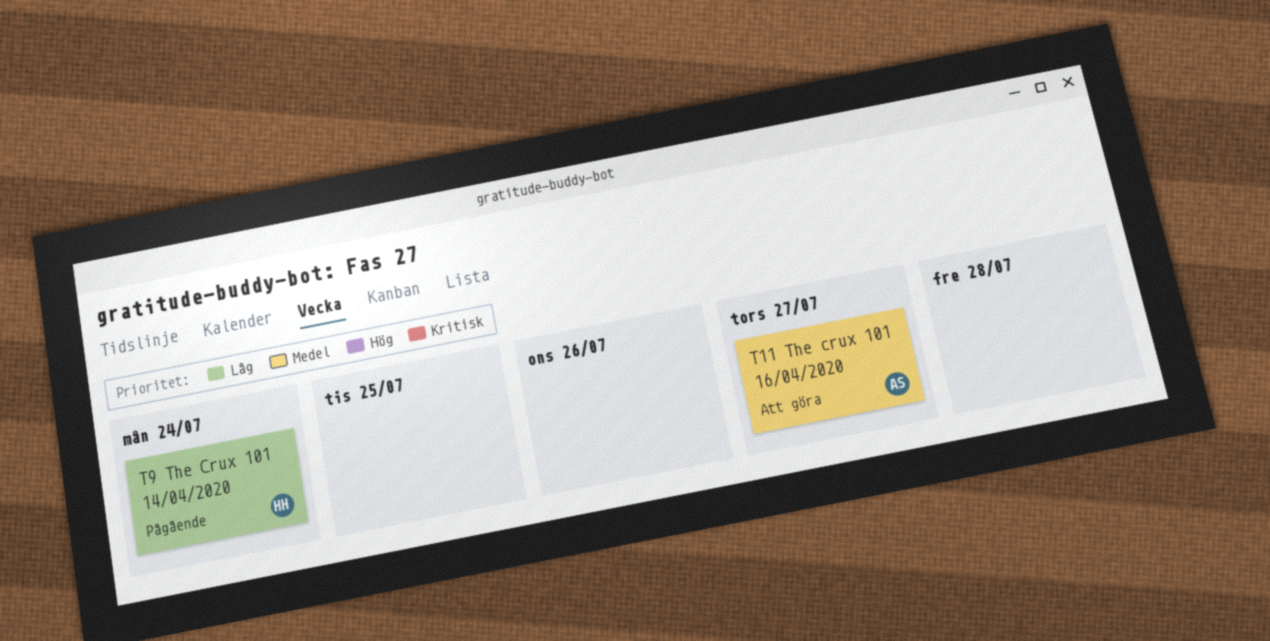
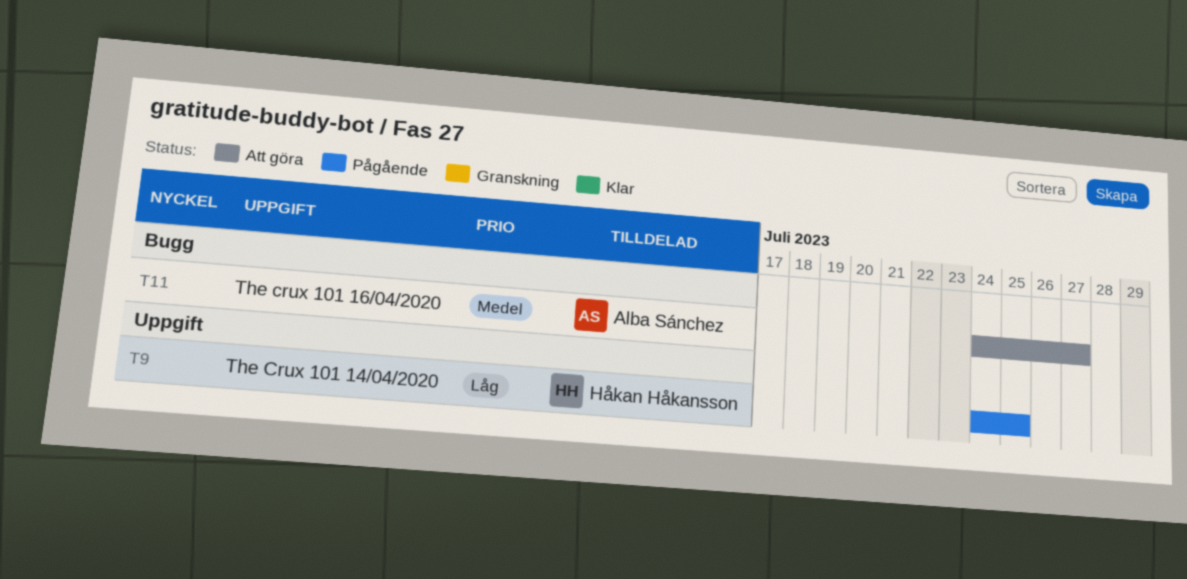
T9, due: Jul 24 -> Jul 25

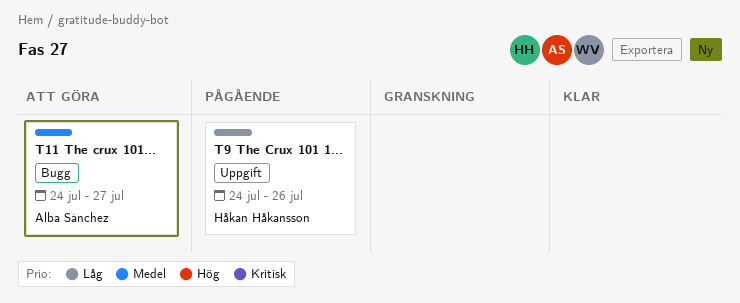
T9, due: Jul 25 -> Jul 26

